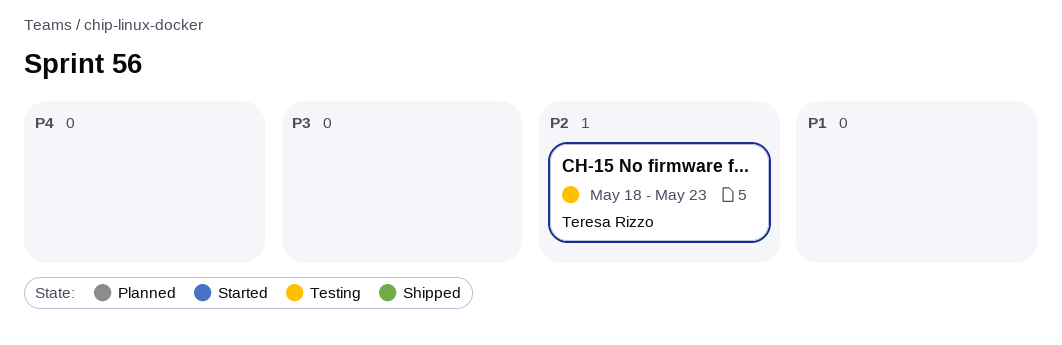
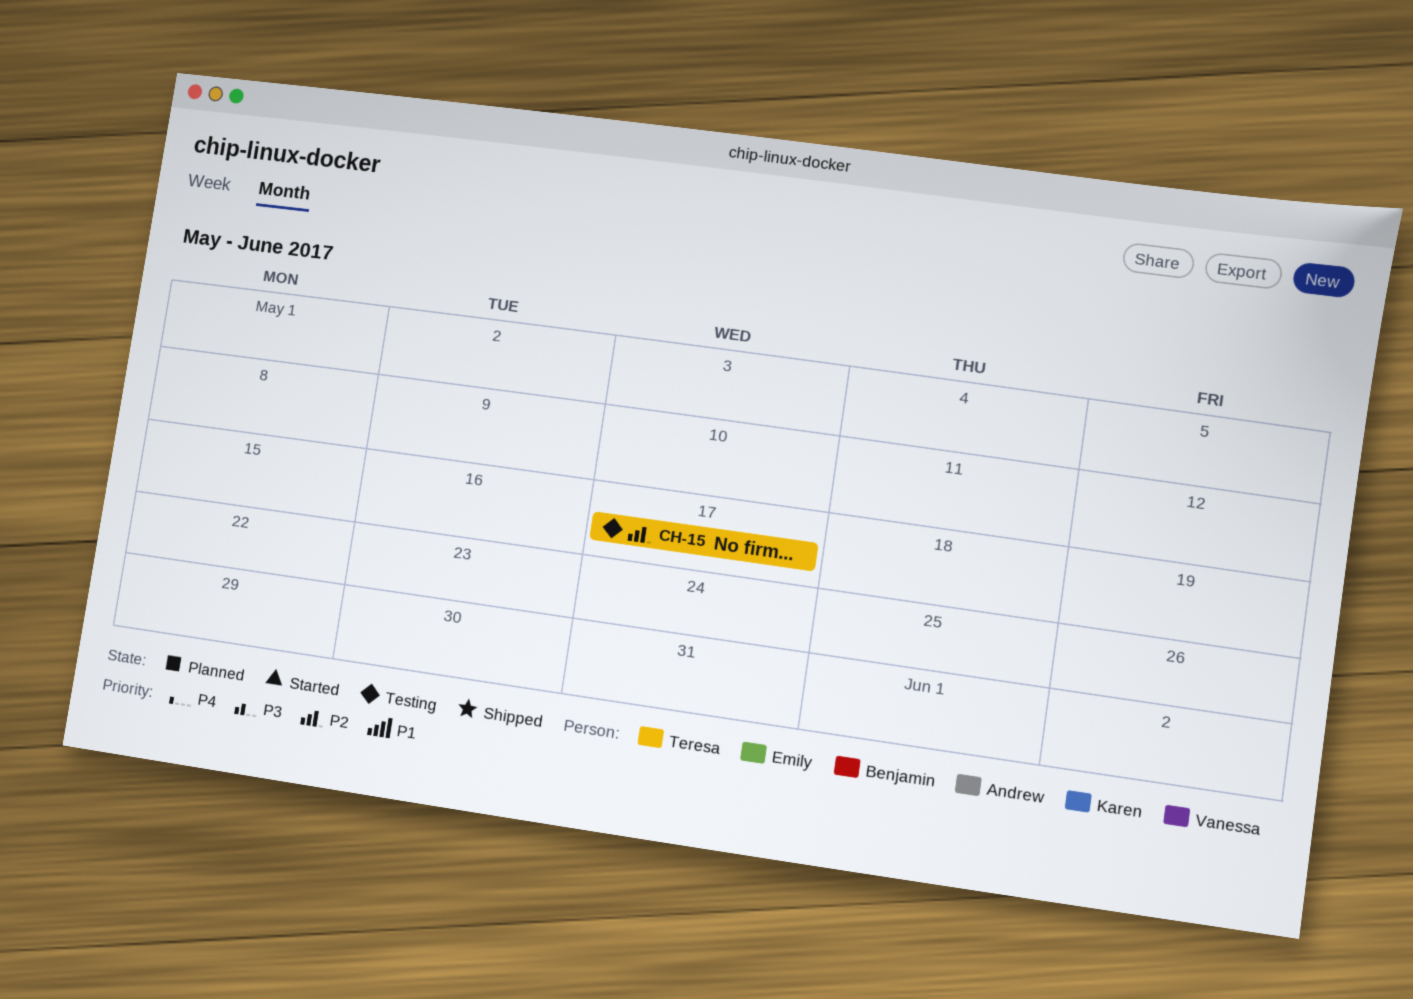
CH-15, start: May 18 -> May 17
CH-15, due: May 23 -> May 17

